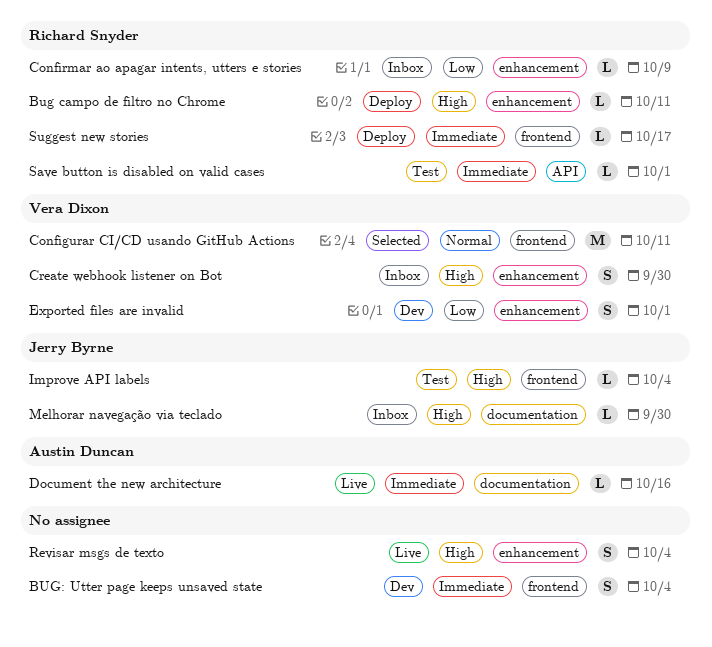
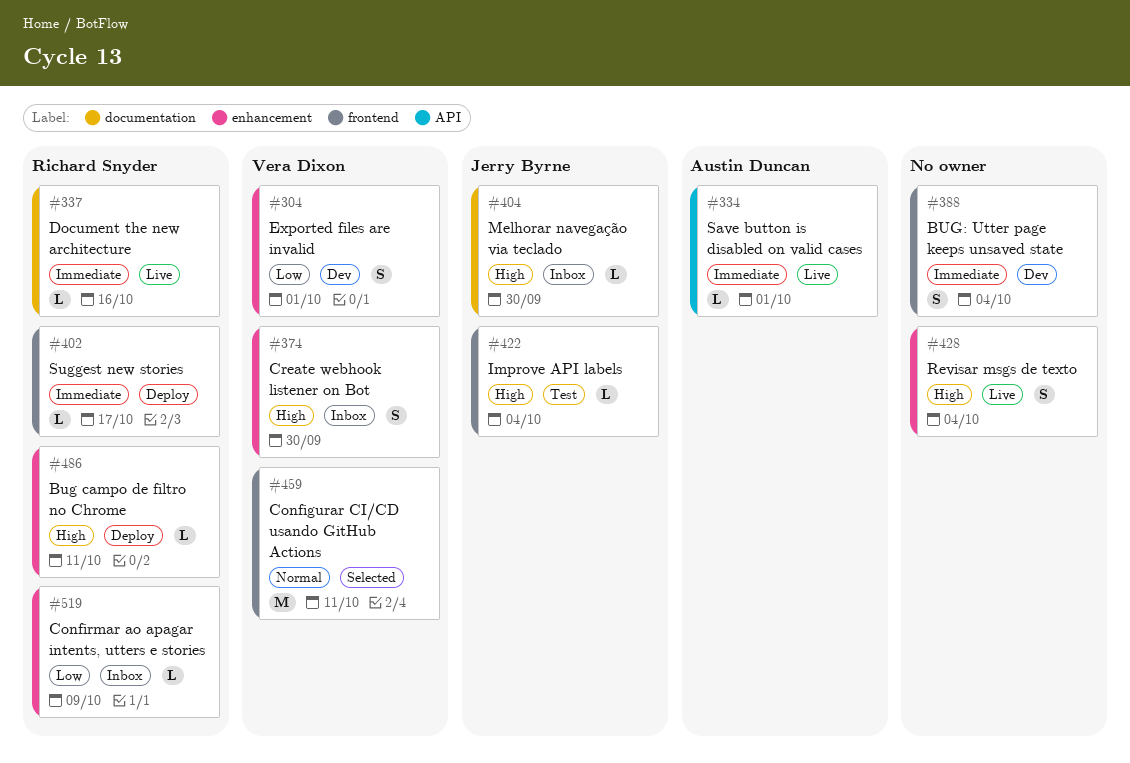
Document the new architecture, owner: Austin Duncan -> Richard Snyder
Save button is disabled on valid cases, status: Test -> Live
Save button is disabled on valid cases, owner: Richard Snyder -> Austin Duncan

